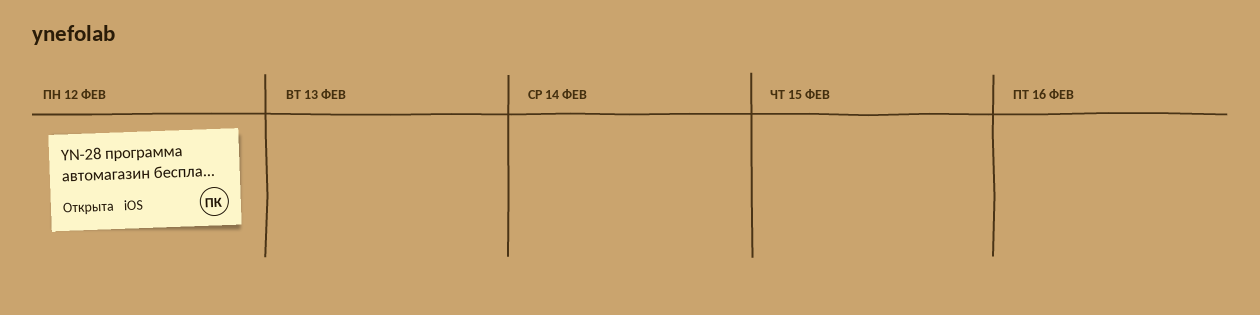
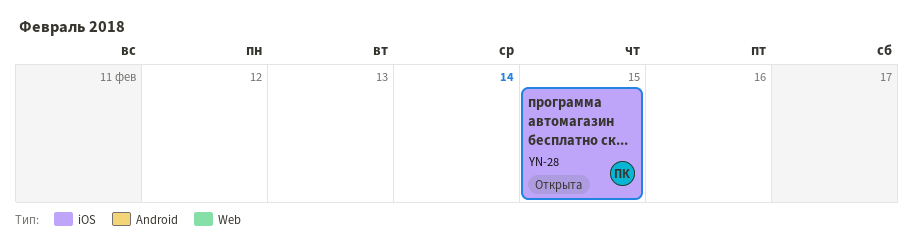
YN-28, due: Feb 12 -> Feb 15

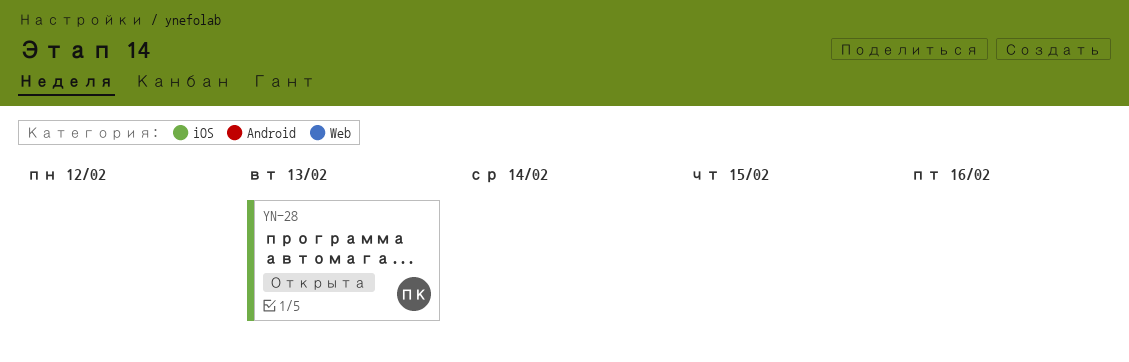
YN-28, due: Feb 15 -> Feb 13

